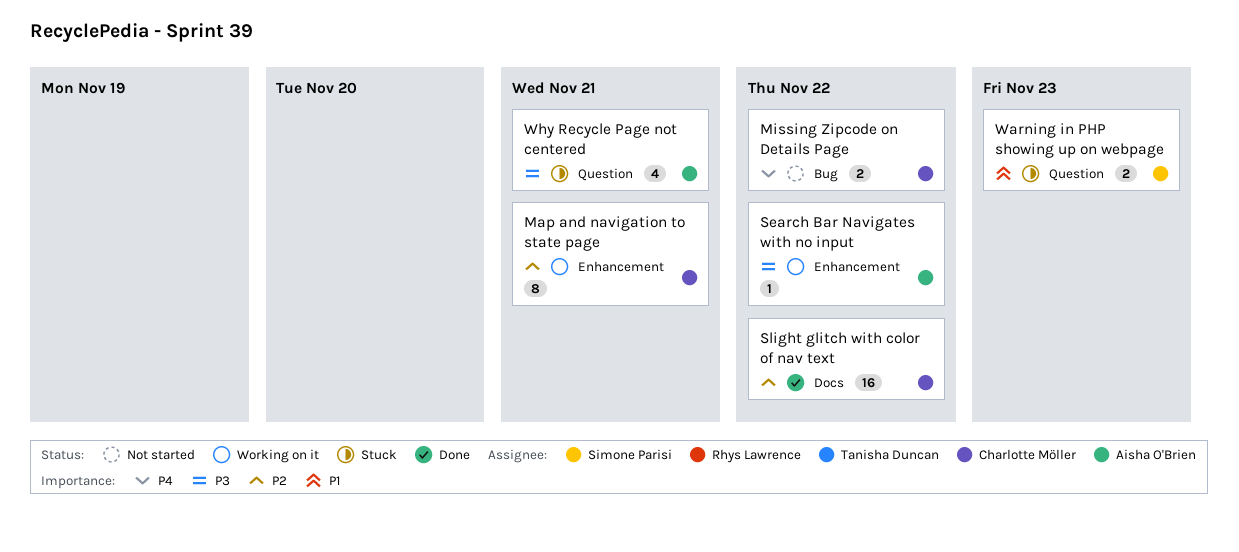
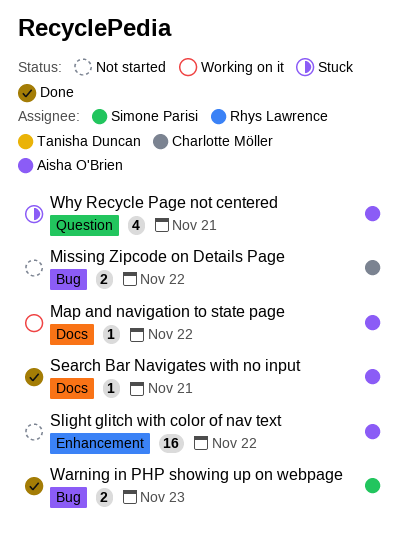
Map and navigation to state page, owner: Charlotte Möller -> Aisha O'Brien
Map and navigation to state page, label: Enhancement -> Docs
Map and navigation to state page, estimate: 8 -> 1
Map and navigation to state page, due: Nov 21 -> Nov 22
Search Bar Navigates with no input, status: Working on it -> Done
Search Bar Navigates with no input, label: Enhancement -> Docs
Search Bar Navigates with no input, due: Nov 22 -> Nov 21
Slight glitch with color of nav text, status: Done -> Not started
Slight glitch with color of nav text, owner: Charlotte Möller -> Aisha O'Brien
Slight glitch with color of nav text, label: Docs -> Enhancement
Warning in PHP showing up on webpage, status: Stuck -> Done
Warning in PHP showing up on webpage, label: Question -> Bug

